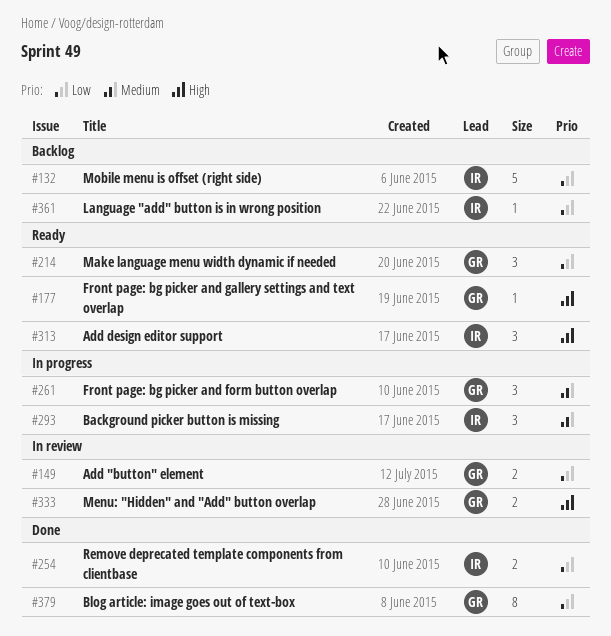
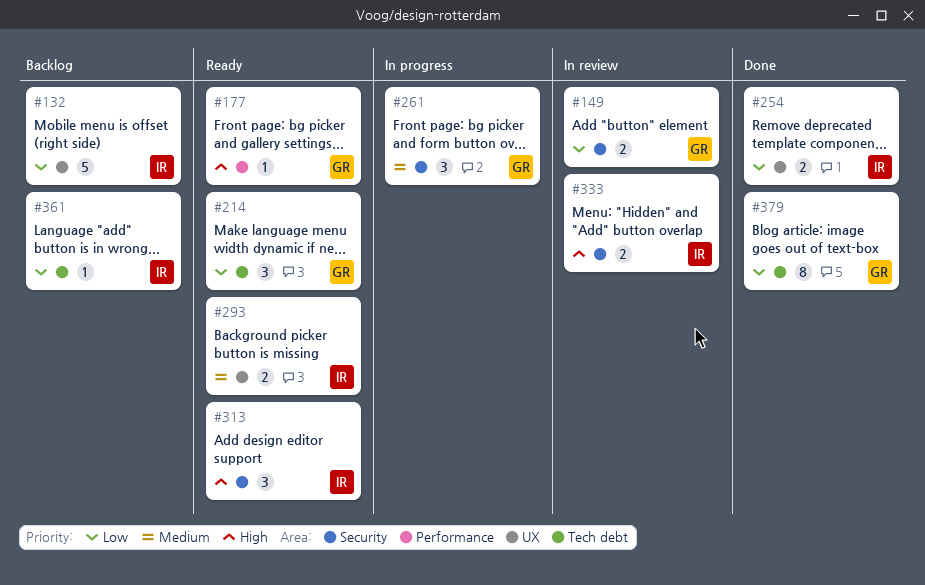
#293, status: In progress -> Ready
#293, estimate: 3 -> 2
#333, owner: GR -> IR

